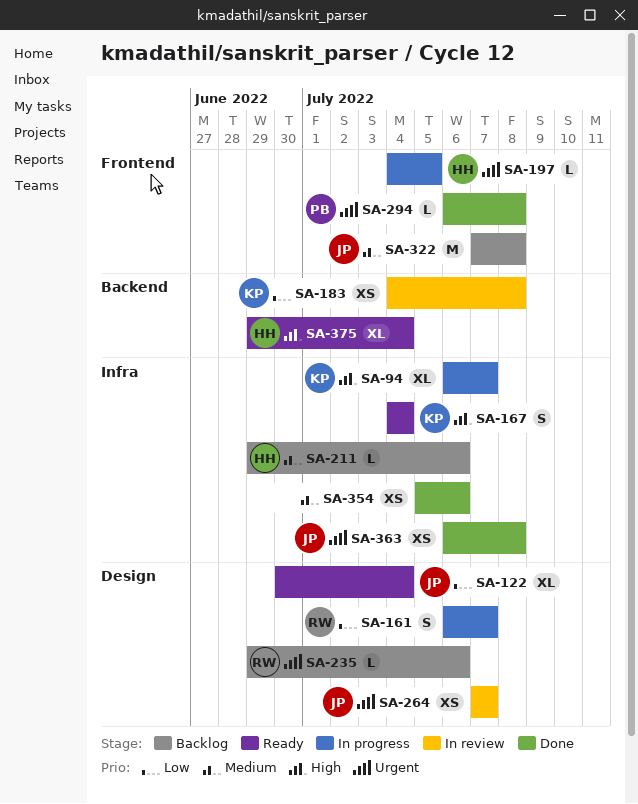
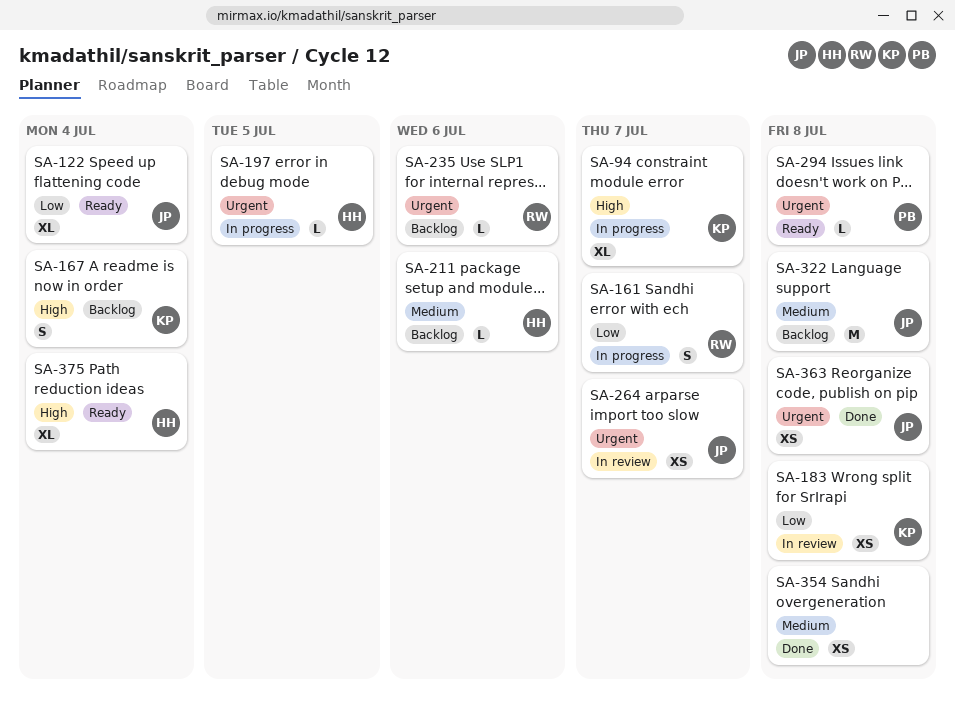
SA-167, status: Ready -> Backlog
SA-294, status: Done -> Ready
SA-354, due: Jul 6 -> Jul 8

